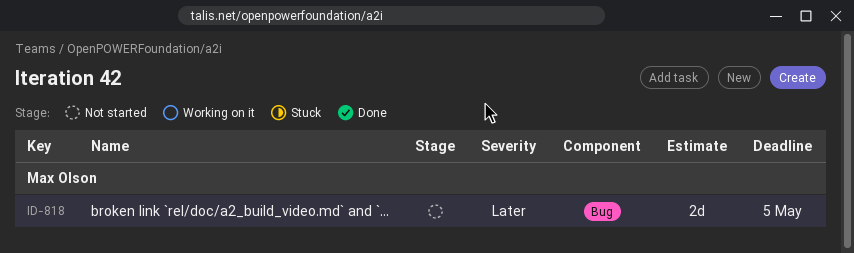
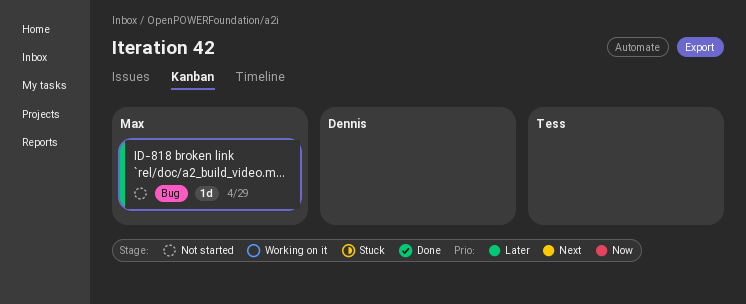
ID-818, estimate: 2d -> 1d
ID-818, due: May 5 -> Apr 29

